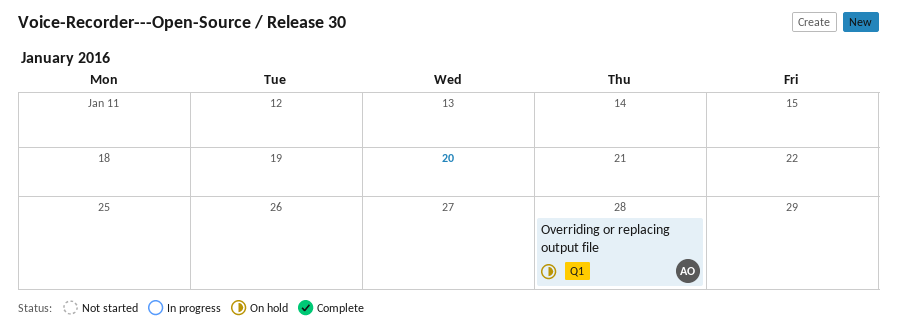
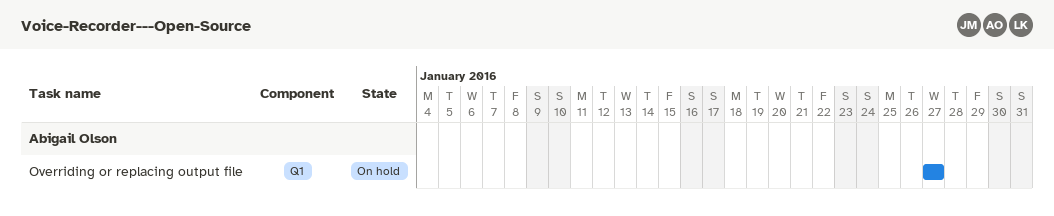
Overriding or replacing output file, due: Jan 28 -> Jan 27

